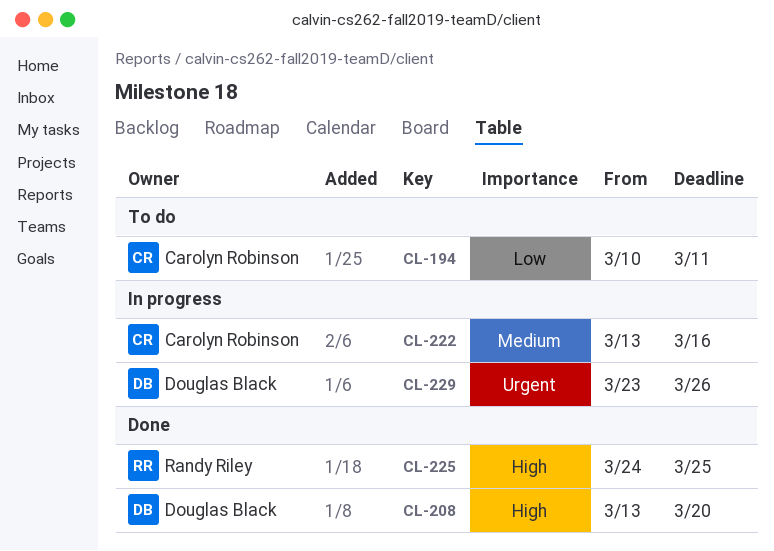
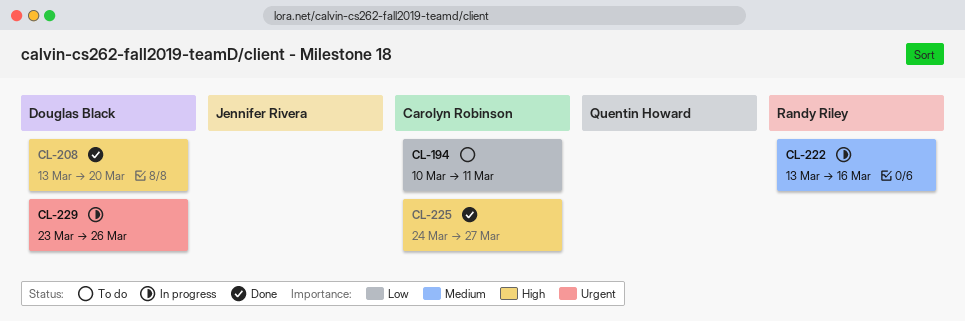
CL-222, owner: Carolyn Robinson -> Randy Riley
CL-225, owner: Randy Riley -> Carolyn Robinson
CL-225, due: Mar 25 -> Mar 27

